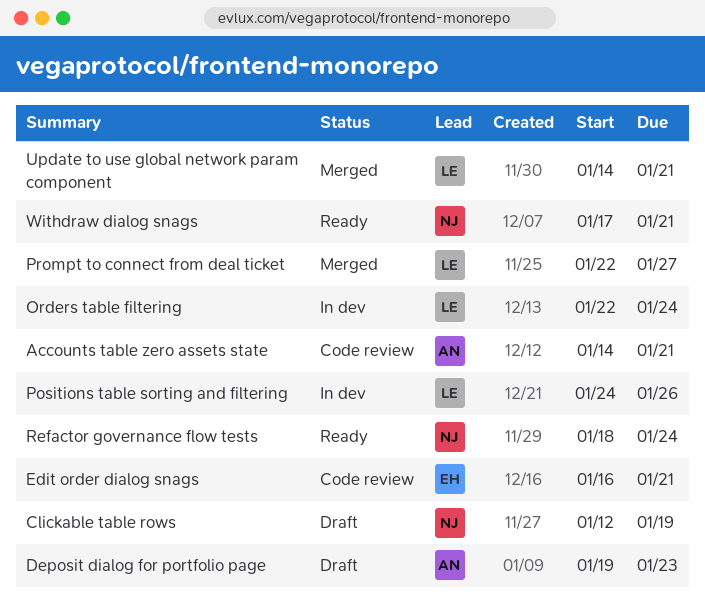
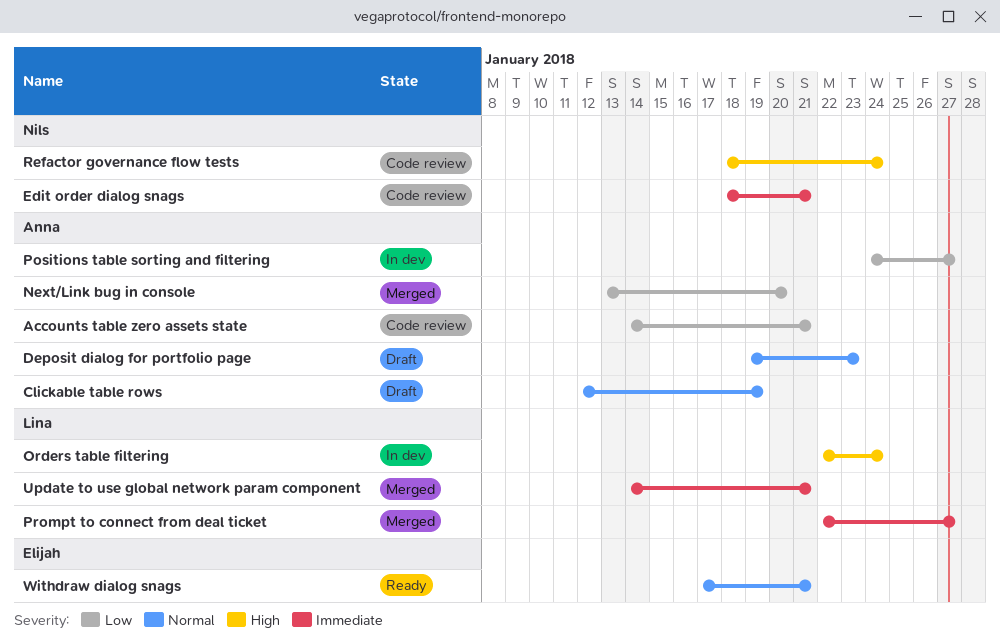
Clickable table rows, owner: Nils -> Anna
Edit order dialog snags, owner: Elijah -> Nils
Edit order dialog snags, start: Jan 16 -> Jan 18
Next/Link bug in console: none -> present
Positions table sorting and filtering, owner: Lina -> Anna
Positions table sorting and filtering, due: Jan 26 -> Jan 27
Refactor governance flow tests, status: Ready -> Code review
Withdraw dialog snags, owner: Nils -> Elijah

